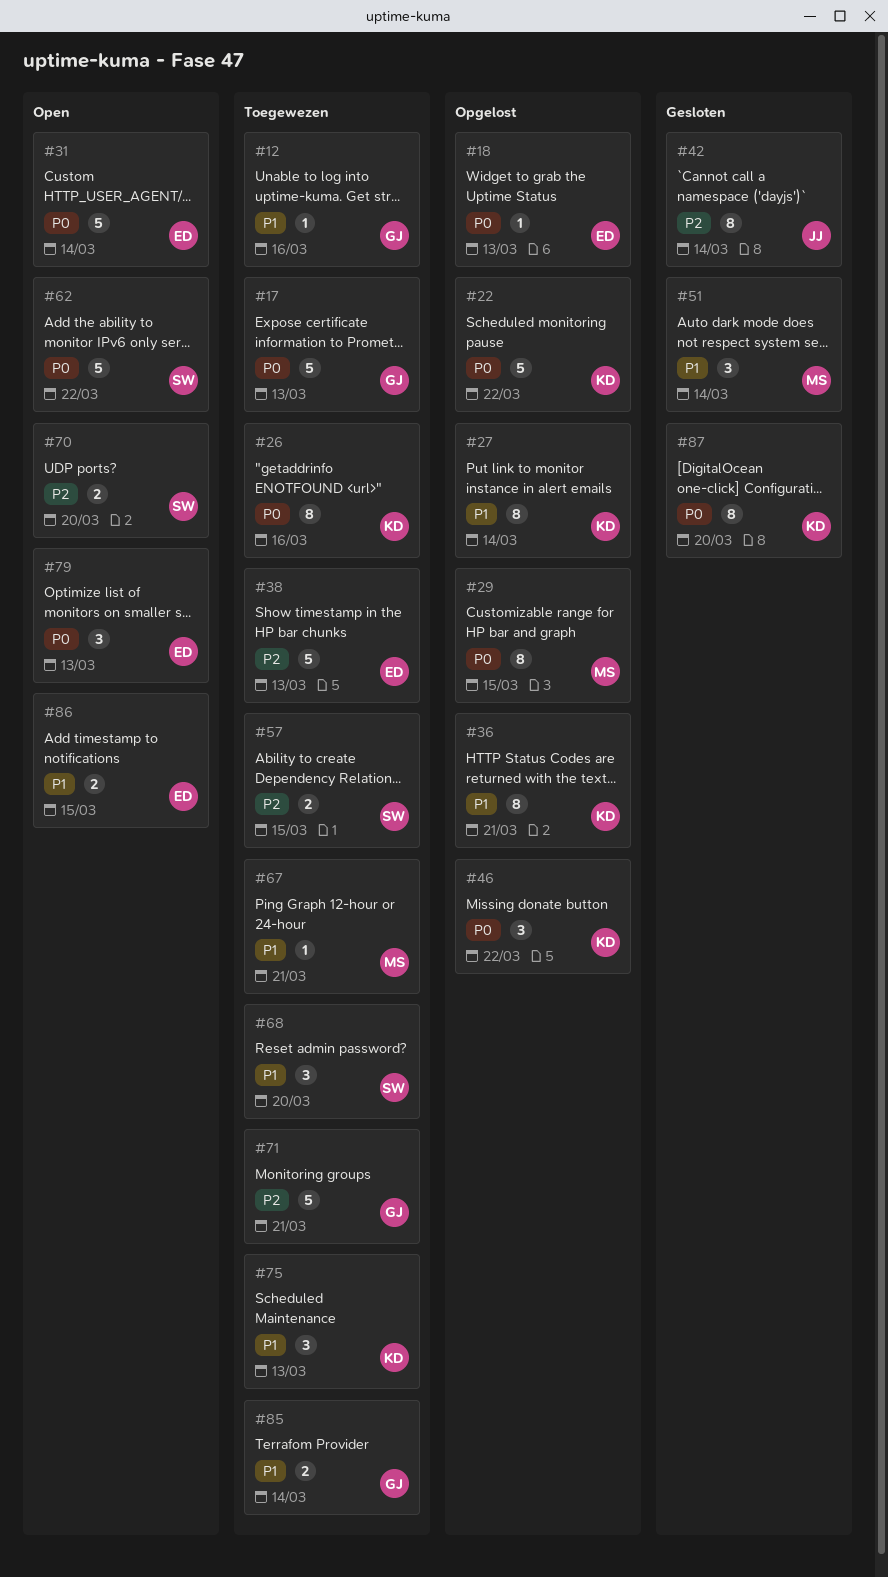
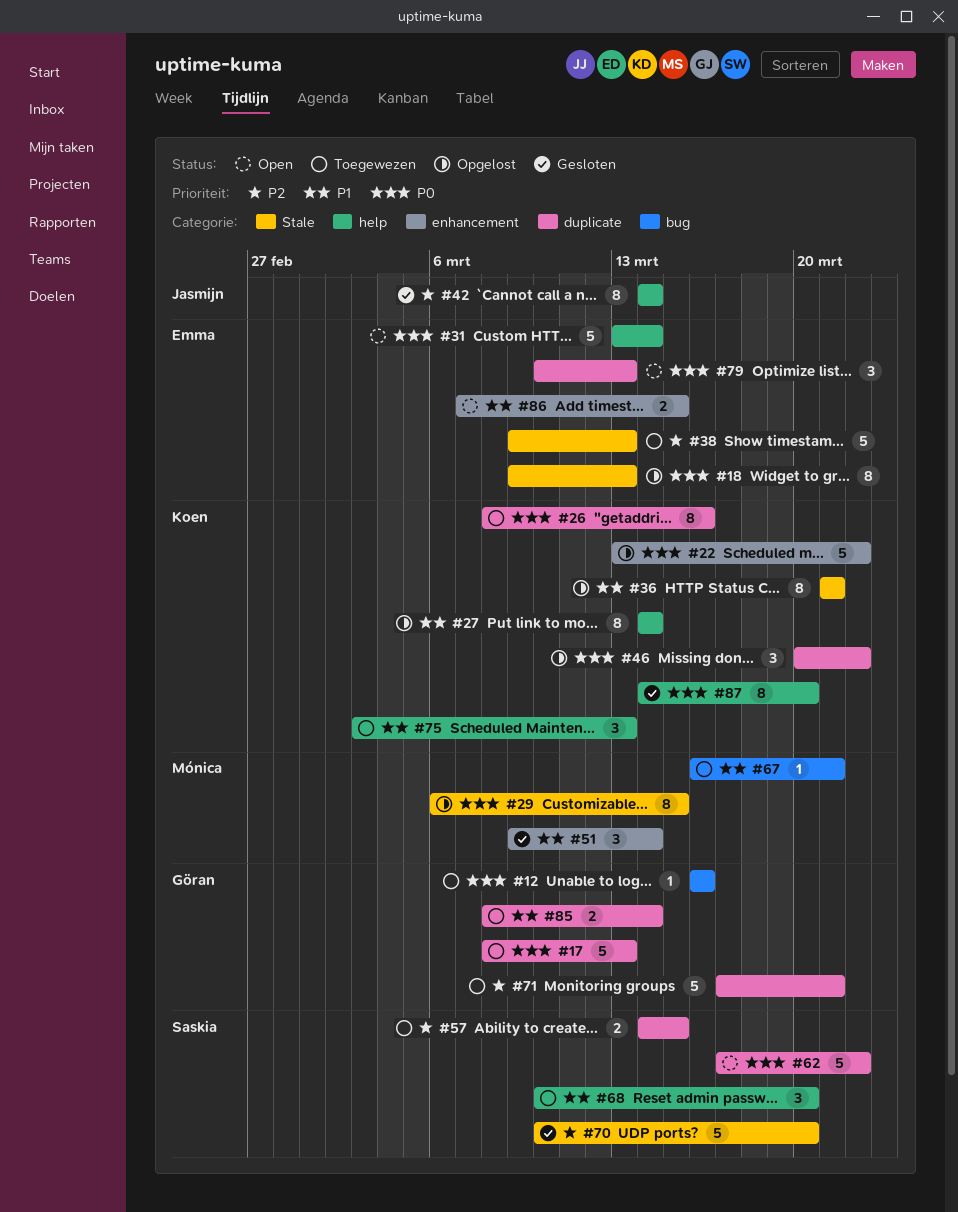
#12, priority: P1 -> P0
#18, estimate: 1 -> 8
#70, status: Open -> Gesloten
#70, estimate: 2 -> 5

